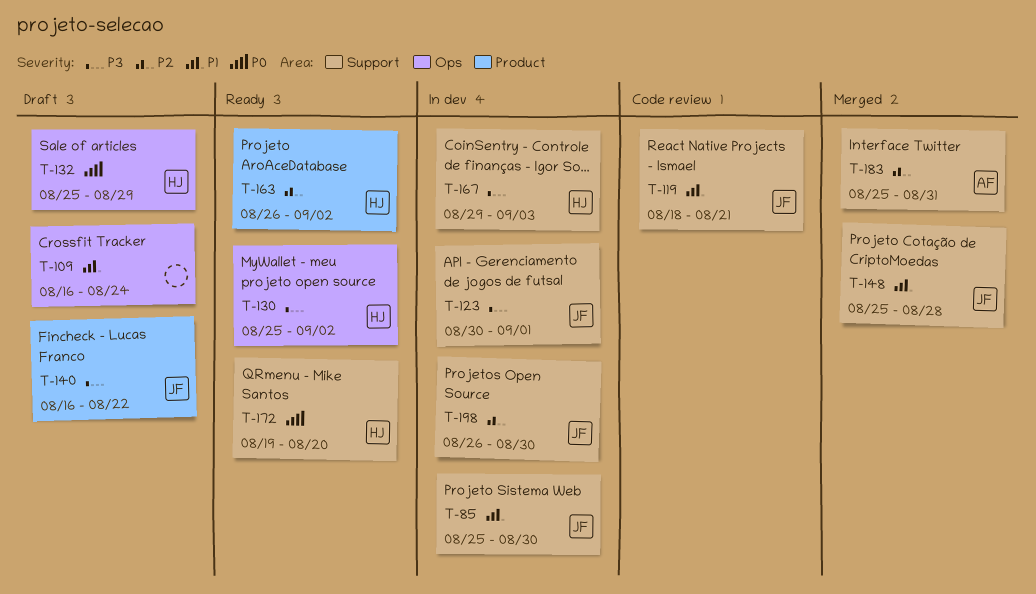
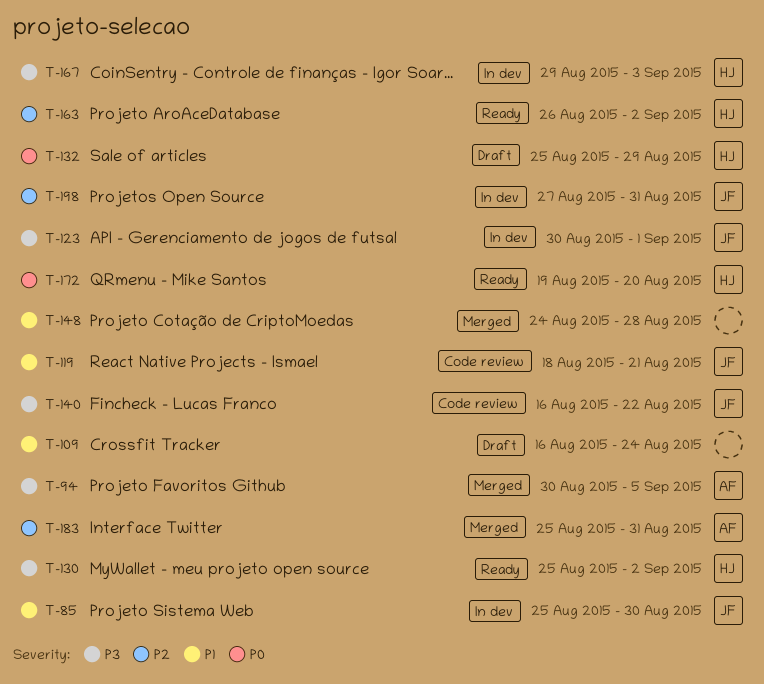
T-94: none -> present
T-140, status: Draft -> Code review
T-148, owner: JF -> none
T-148, start: Aug 25 -> Aug 24
T-198, start: Aug 26 -> Aug 27
T-198, due: Aug 30 -> Aug 31

